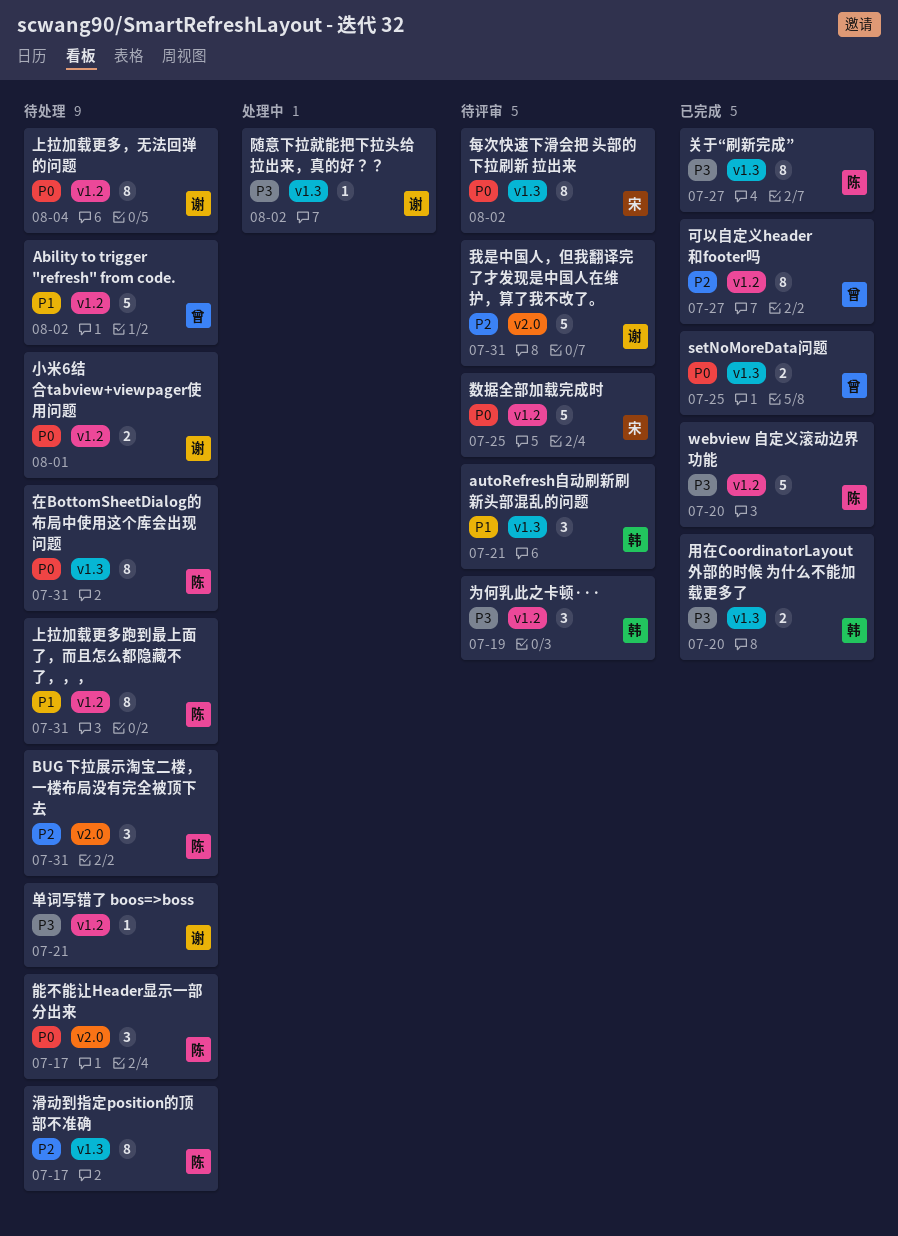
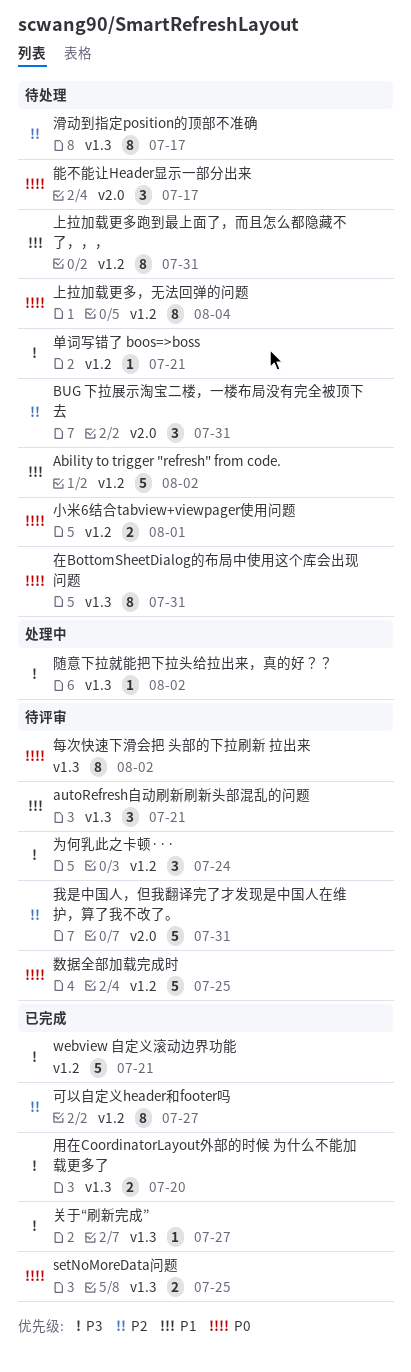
webview 自定义滚动边界功能, due: Jul 20 -> Jul 21
为何乳此之卡顿···, due: Jul 19 -> Jul 24
关于“刷新完成”, estimate: 8 -> 1

